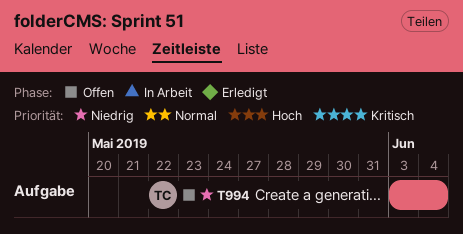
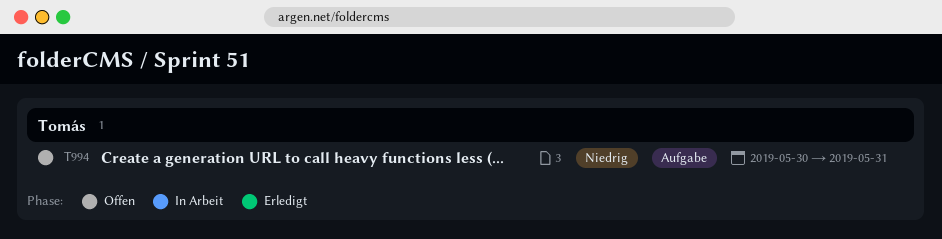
T994, start: Jun 3 -> May 30
T994, due: Jun 4 -> May 31

